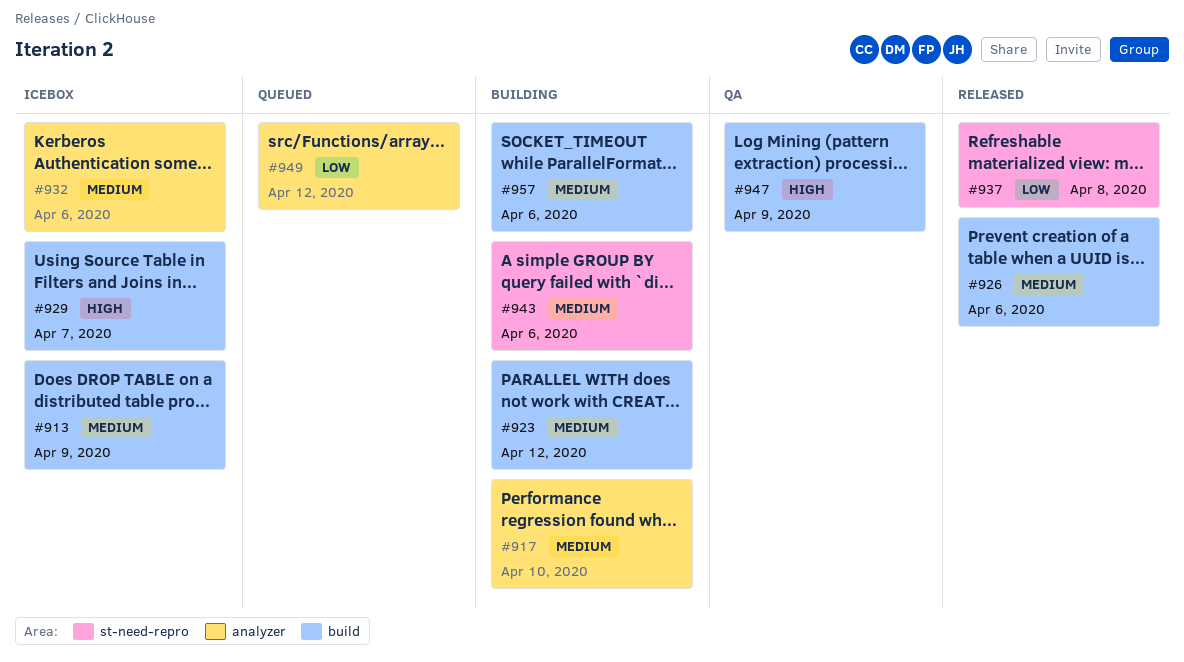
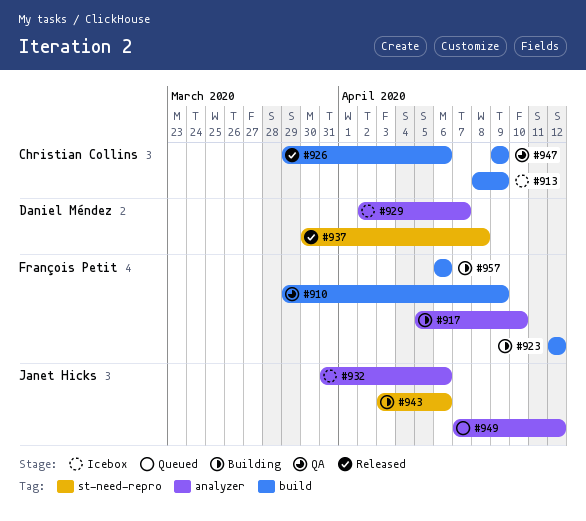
#910: none -> present
#929, label: build -> analyzer

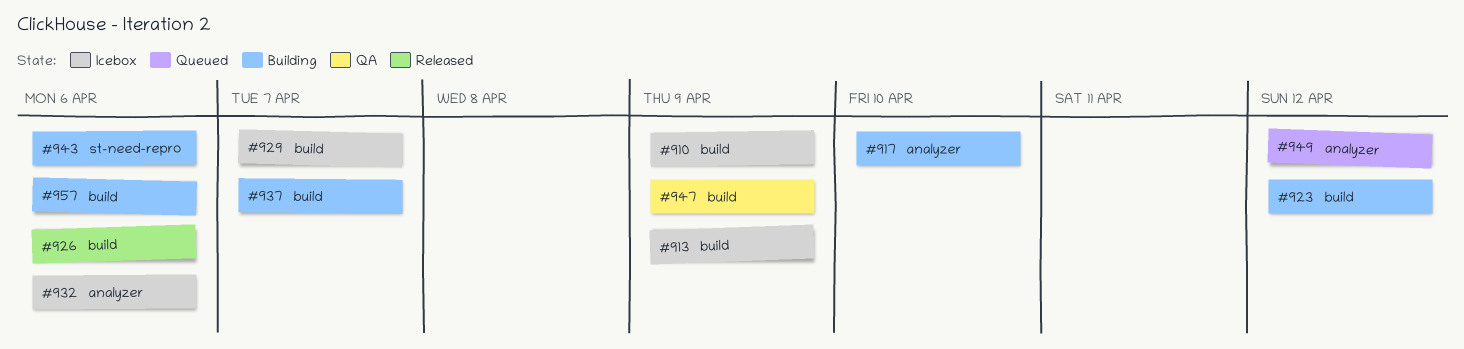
#910, status: QA -> Icebox
#929, label: analyzer -> build
#937, status: Released -> Building
#937, label: st-need-repro -> build
#937, due: Apr 8 -> Apr 7

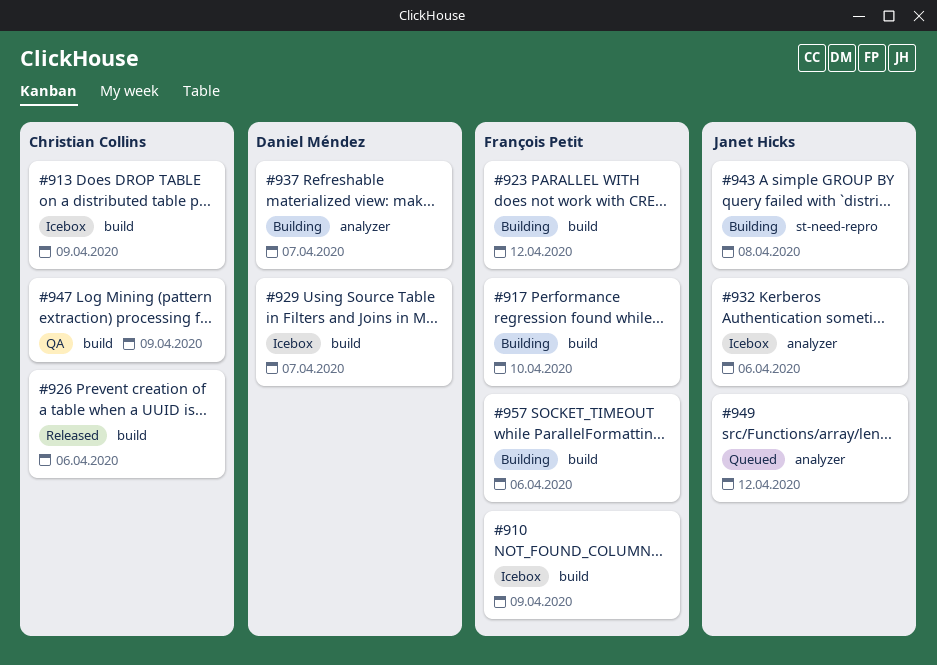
#917, label: analyzer -> build
#937, label: build -> analyzer
#943, due: Apr 6 -> Apr 8

